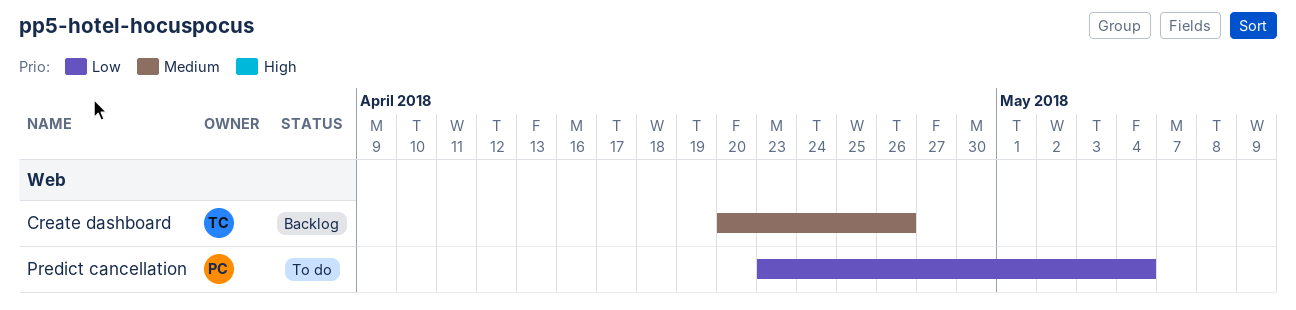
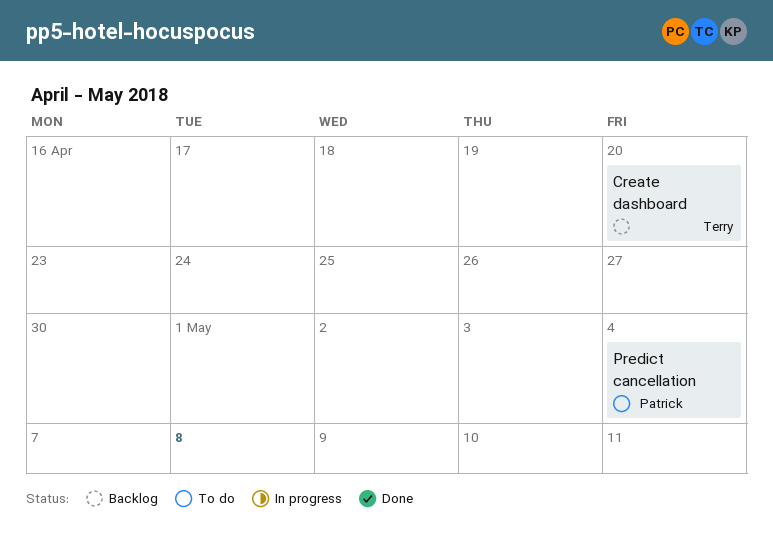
Create dashboard, due: Apr 26 -> Apr 20

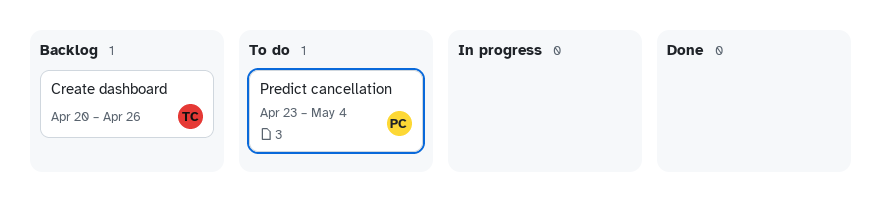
Create dashboard, due: Apr 20 -> Apr 26

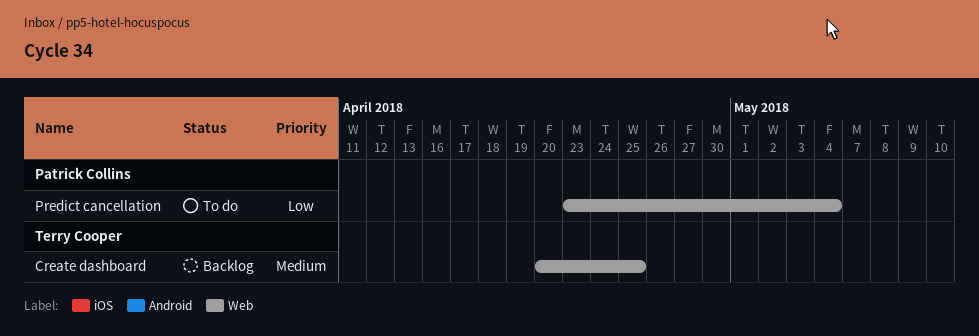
Create dashboard, due: Apr 26 -> Apr 25

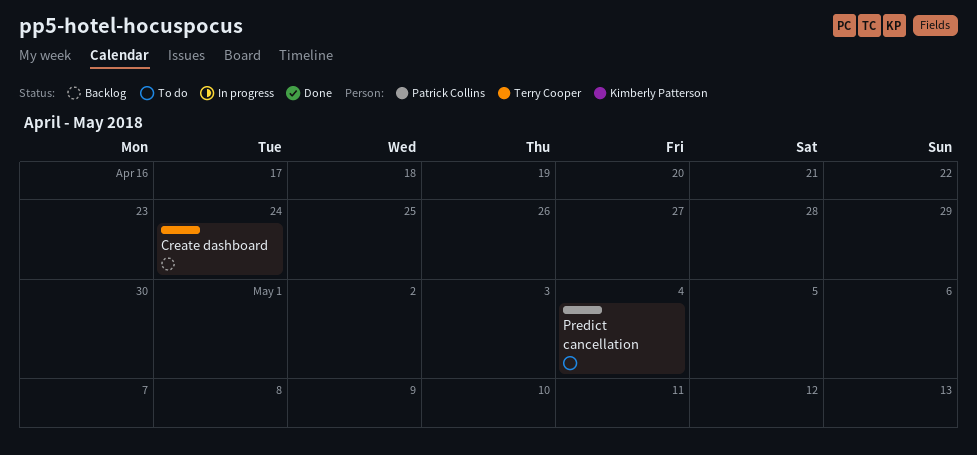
Create dashboard, due: Apr 25 -> Apr 24

